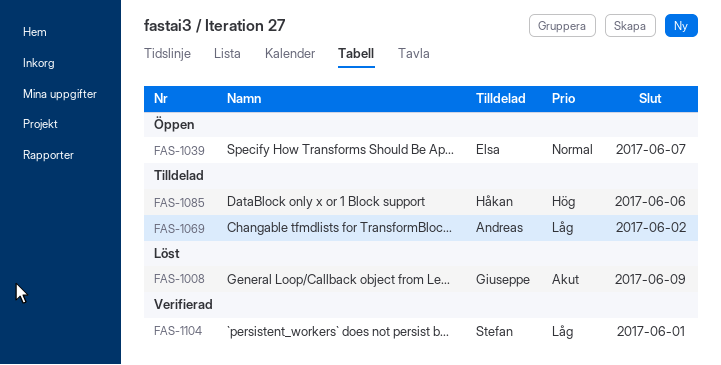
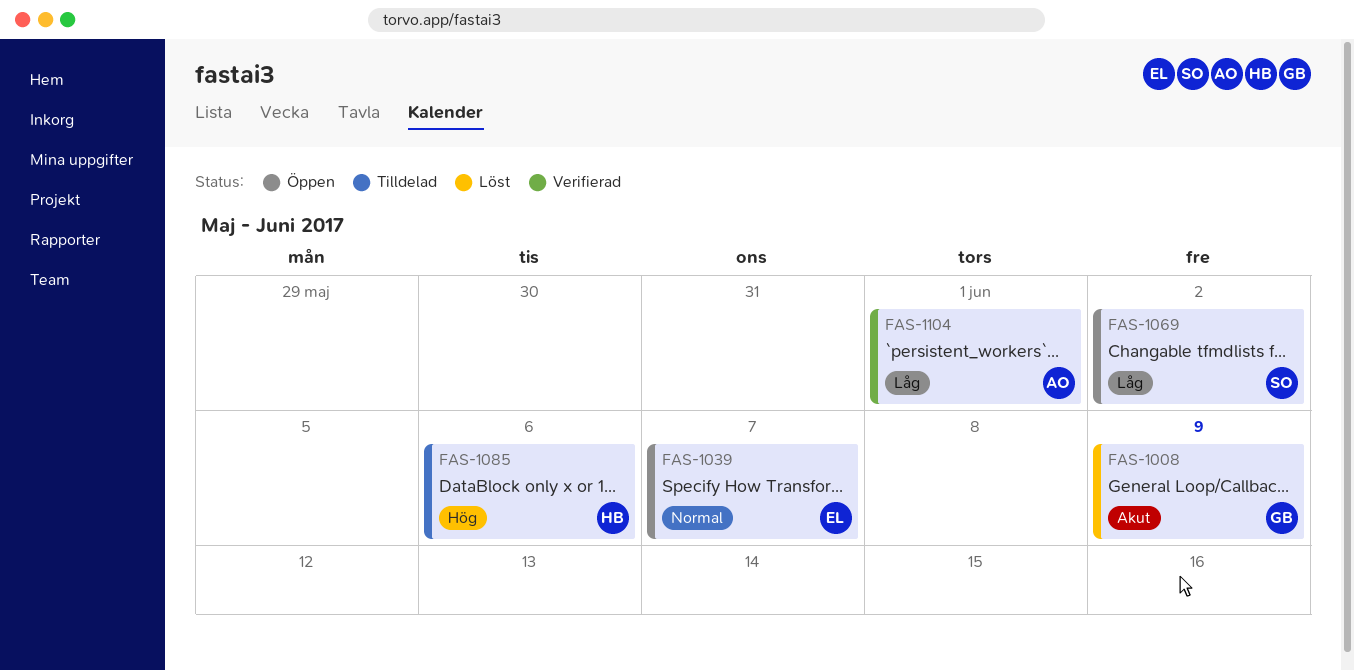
FAS-1069, status: Tilldelad -> Öppen
FAS-1069, owner: Andreas -> Stefan
FAS-1104, owner: Stefan -> Andreas

